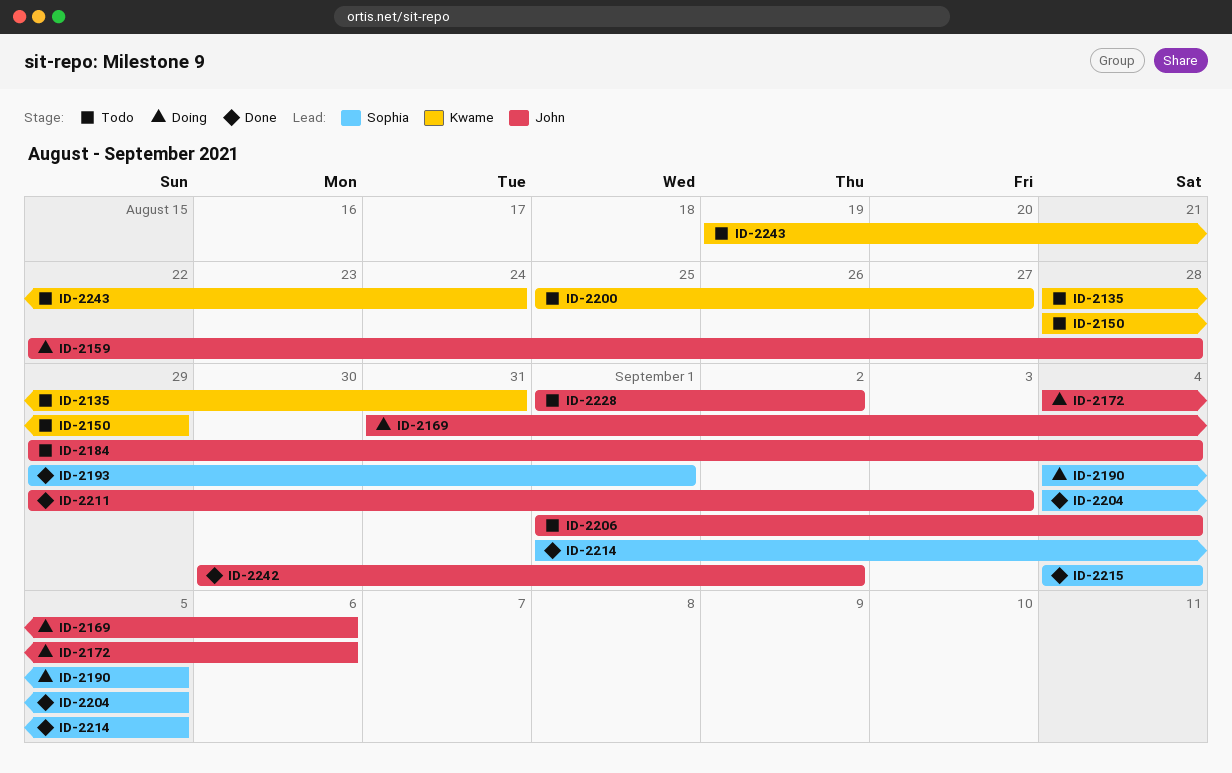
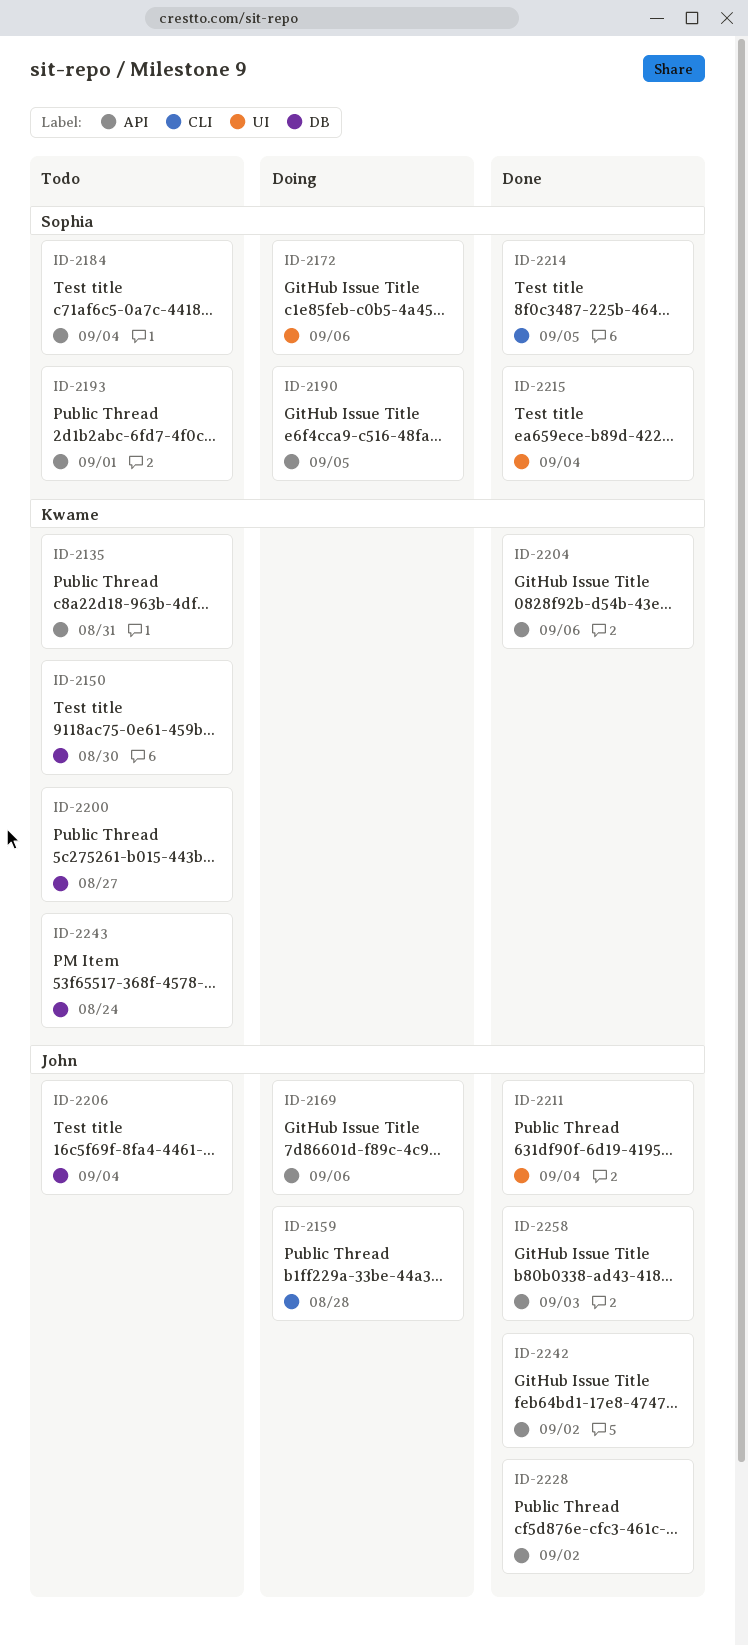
ID-2150, due: Aug 29 -> Aug 30
ID-2172, owner: John -> Sophia
ID-2184, owner: John -> Sophia
ID-2193, status: Done -> Todo
ID-2204, owner: Sophia -> Kwame
ID-2204, due: Sep 5 -> Sep 6
ID-2211, due: Sep 3 -> Sep 4
ID-2228, status: Todo -> Done
ID-2258: none -> present

